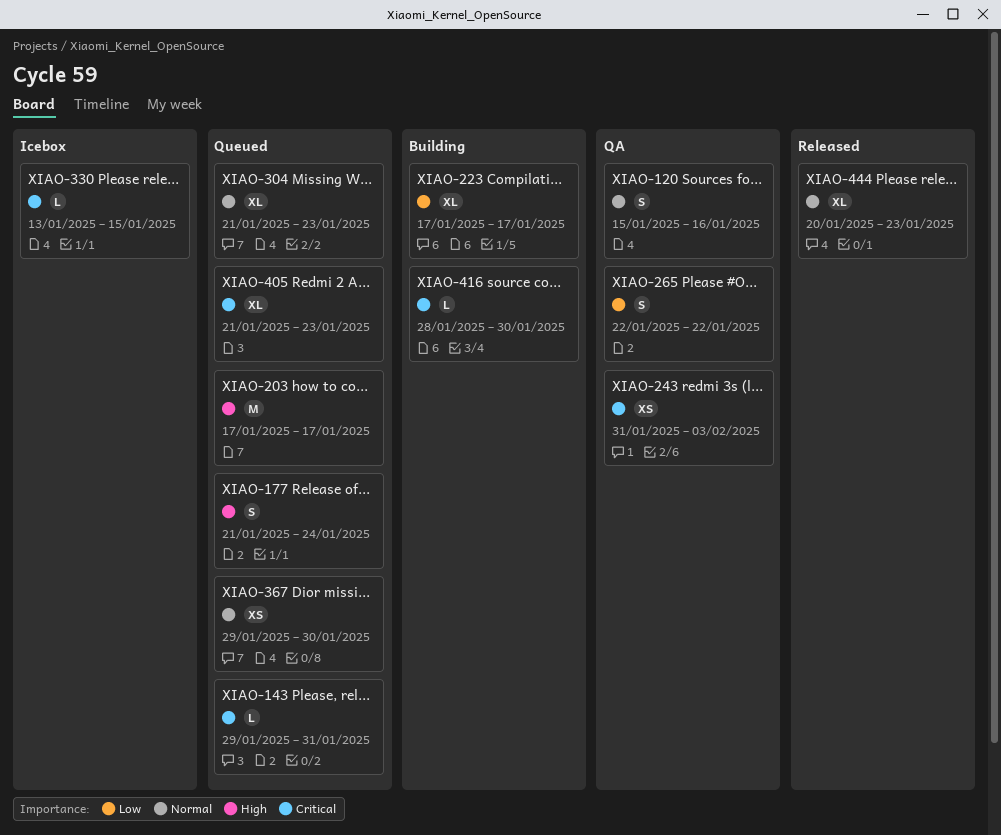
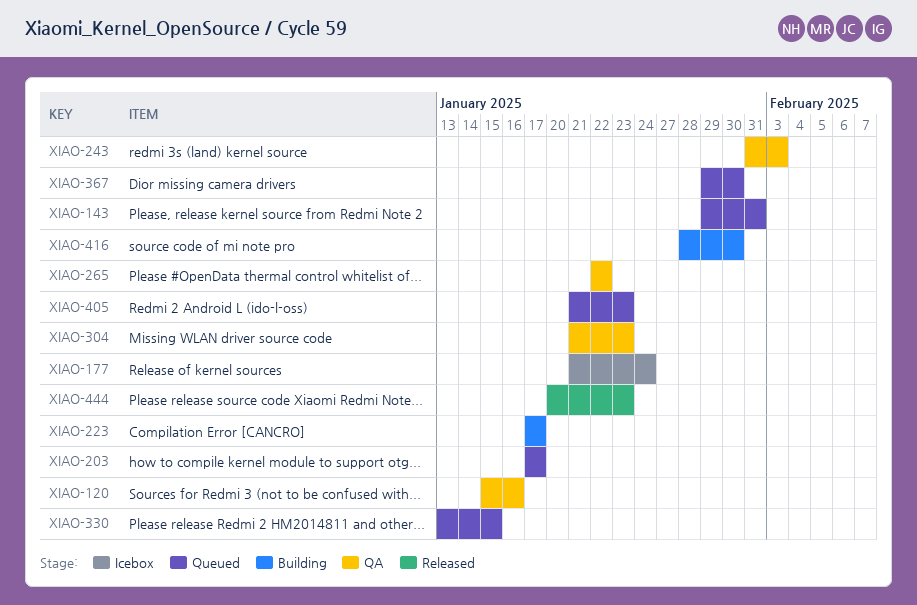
XIAO-177, status: Queued -> Icebox
XIAO-304, status: Queued -> QA
XIAO-330, status: Icebox -> Queued

